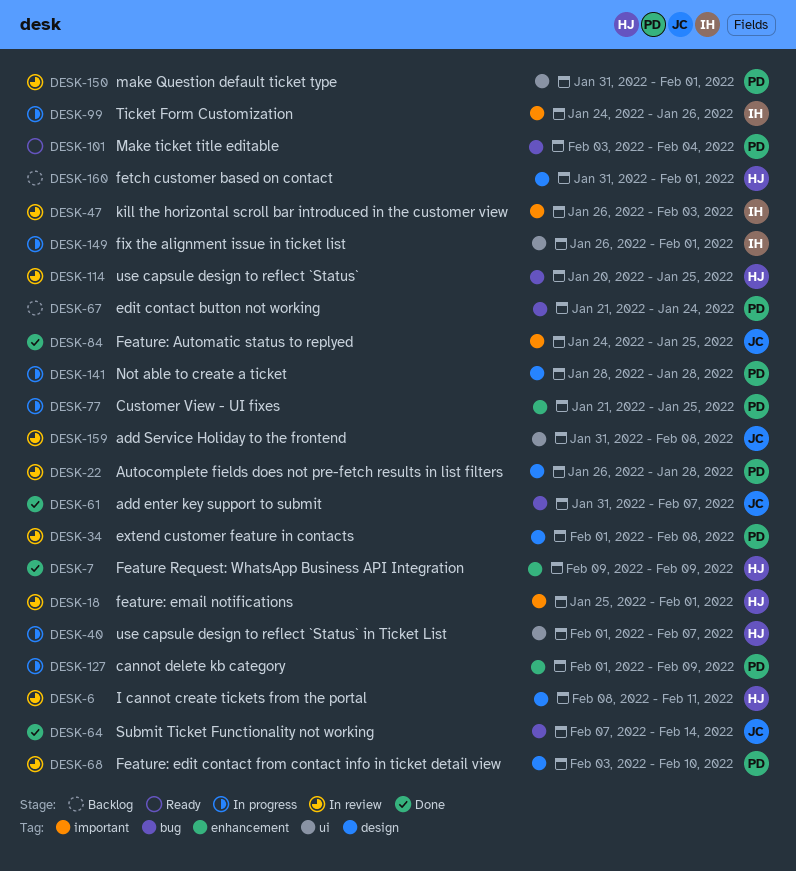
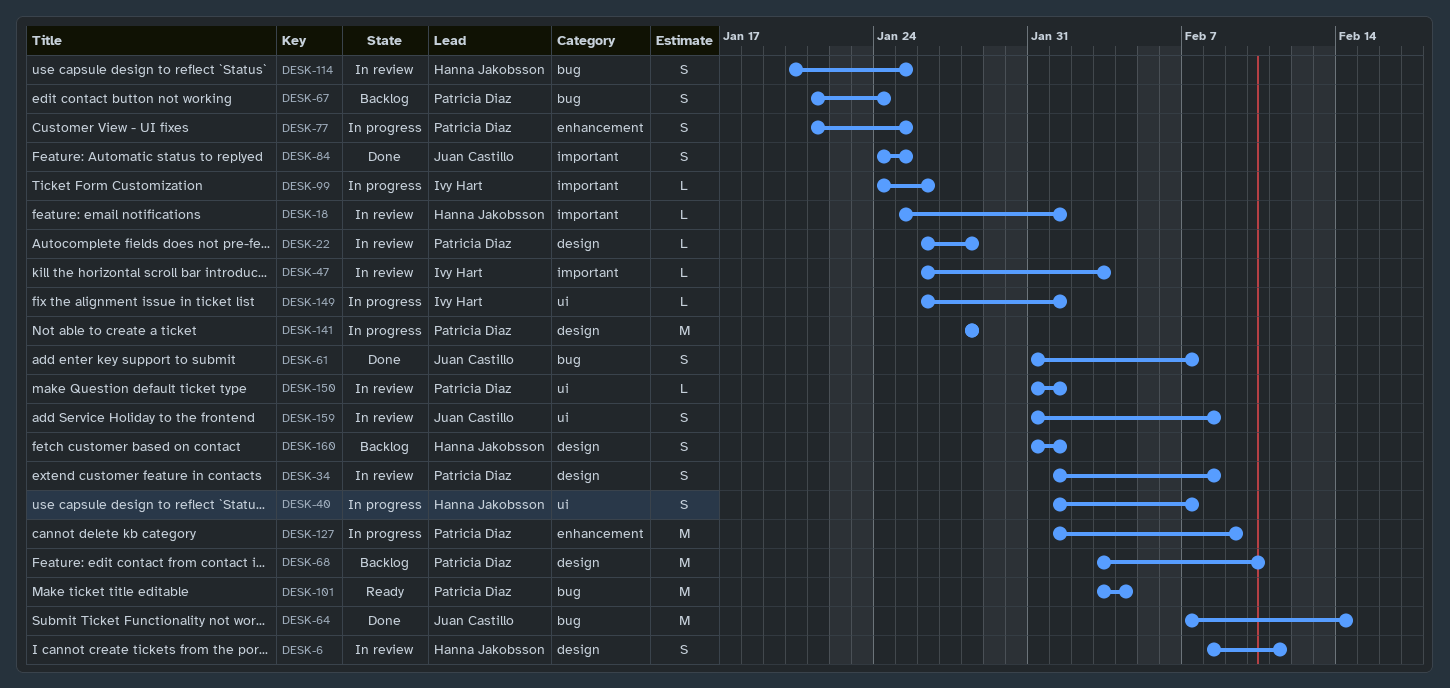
DESK-7: present -> none
DESK-68, status: In review -> Backlog

